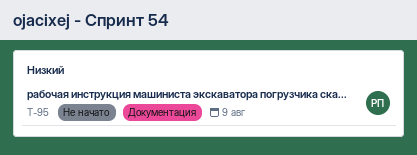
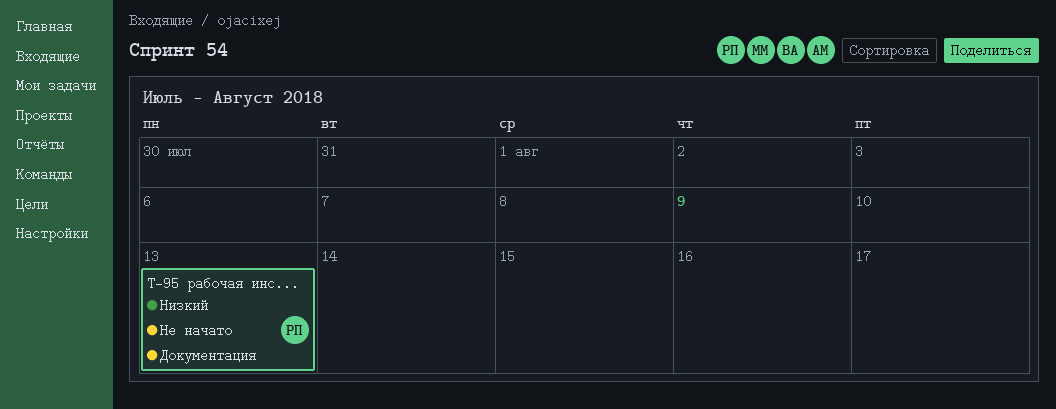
T-95, due: Aug 9 -> Aug 13

